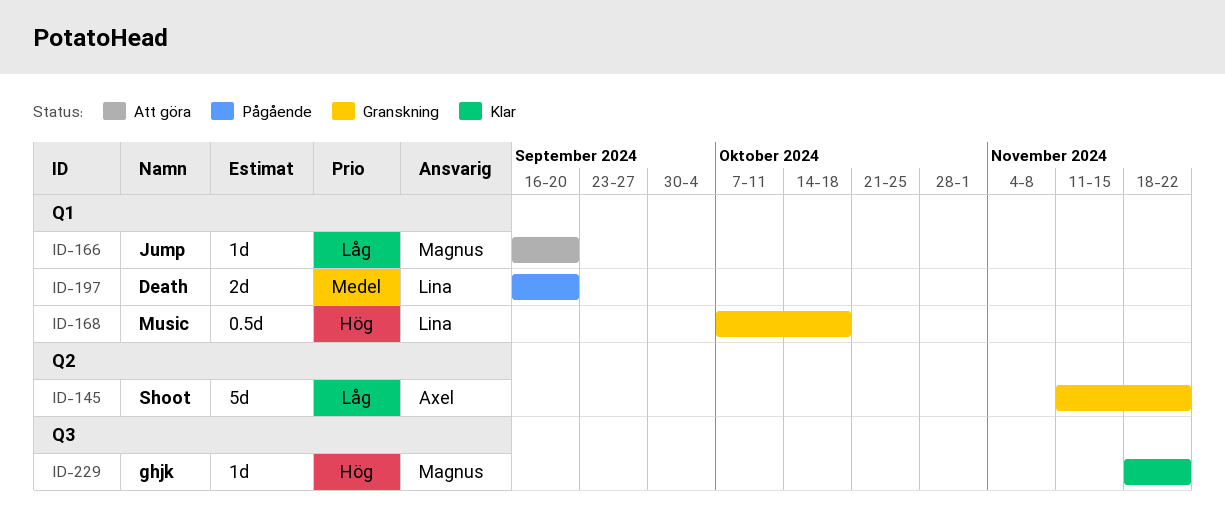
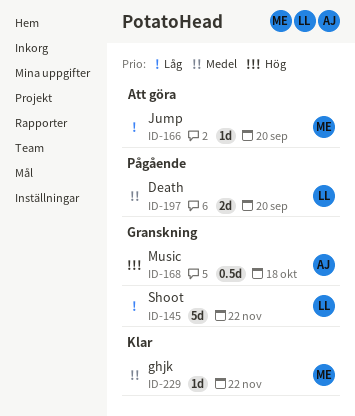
ID-145, owner: Axel -> Lina
ID-168, owner: Lina -> Axel
ID-229, priority: Hög -> Medel

